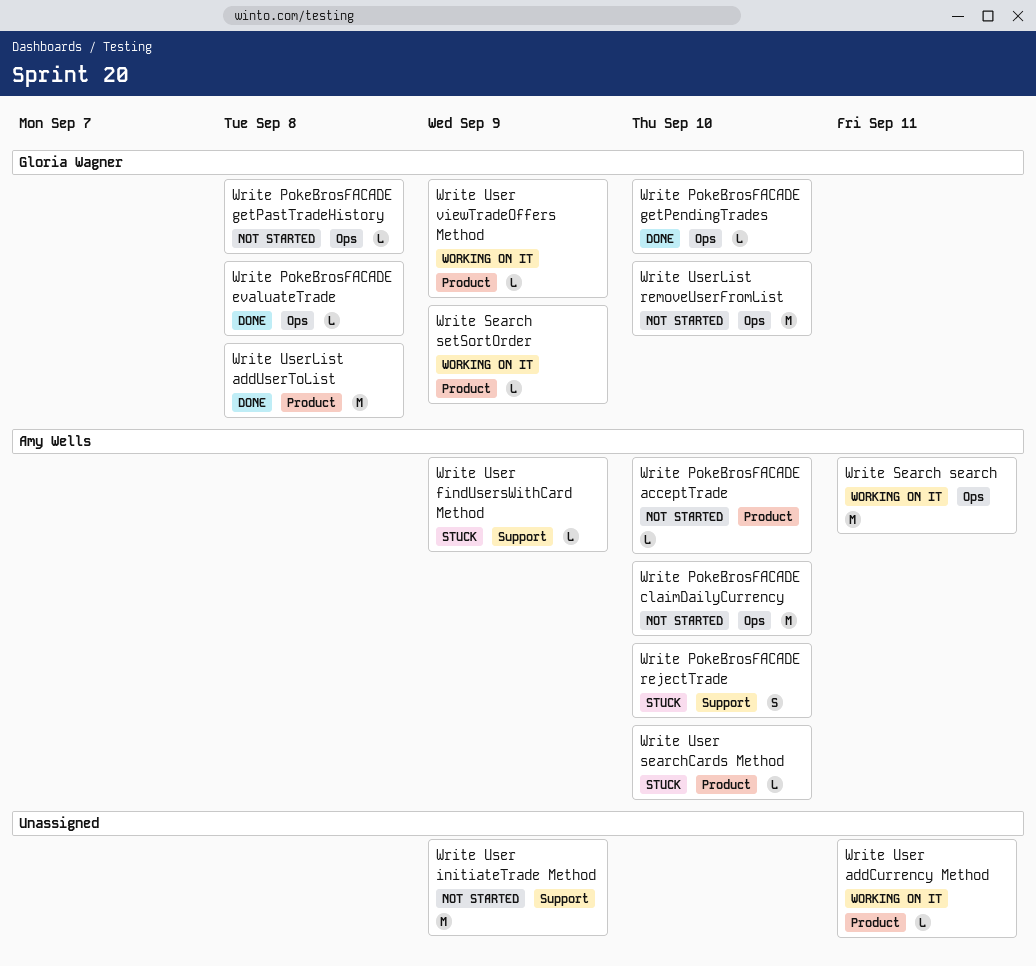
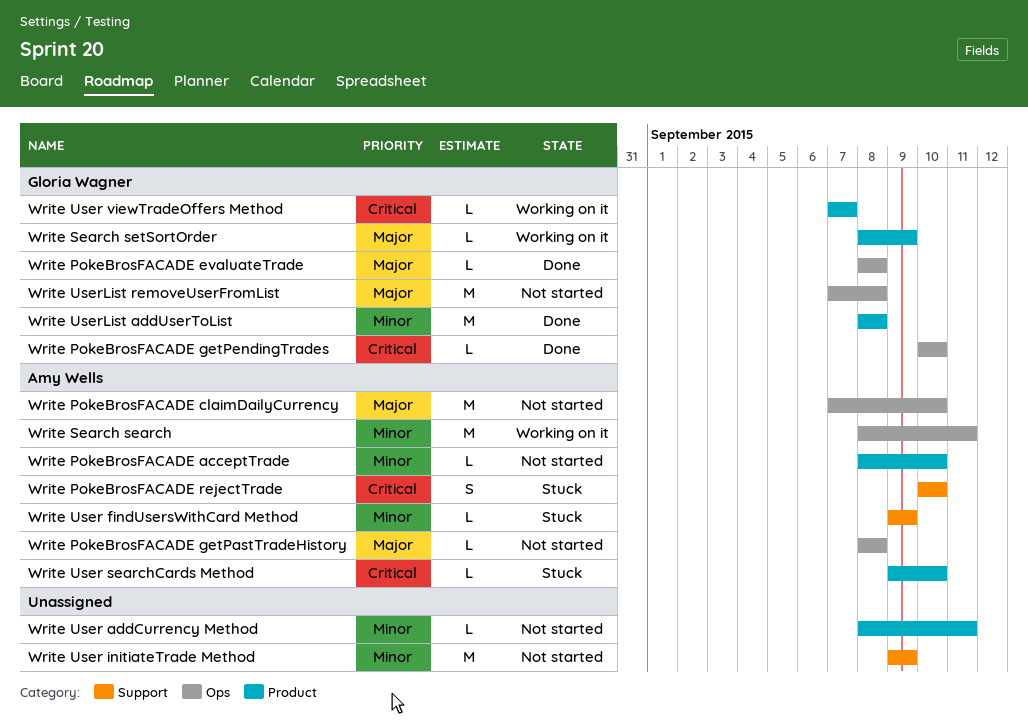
Write PokeBrosFACADE getPastTradeHistory, owner: Gloria Wagner -> Amy Wells
Write User addCurrency Method, status: Working on it -> Not started
Write User viewTradeOffers Method, due: Sep 9 -> Sep 7
Write UserList removeUserFromList, due: Sep 10 -> Sep 8

